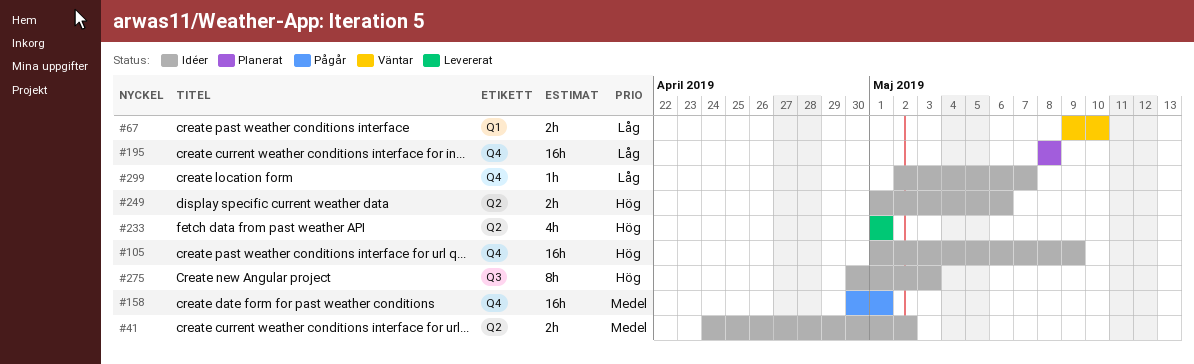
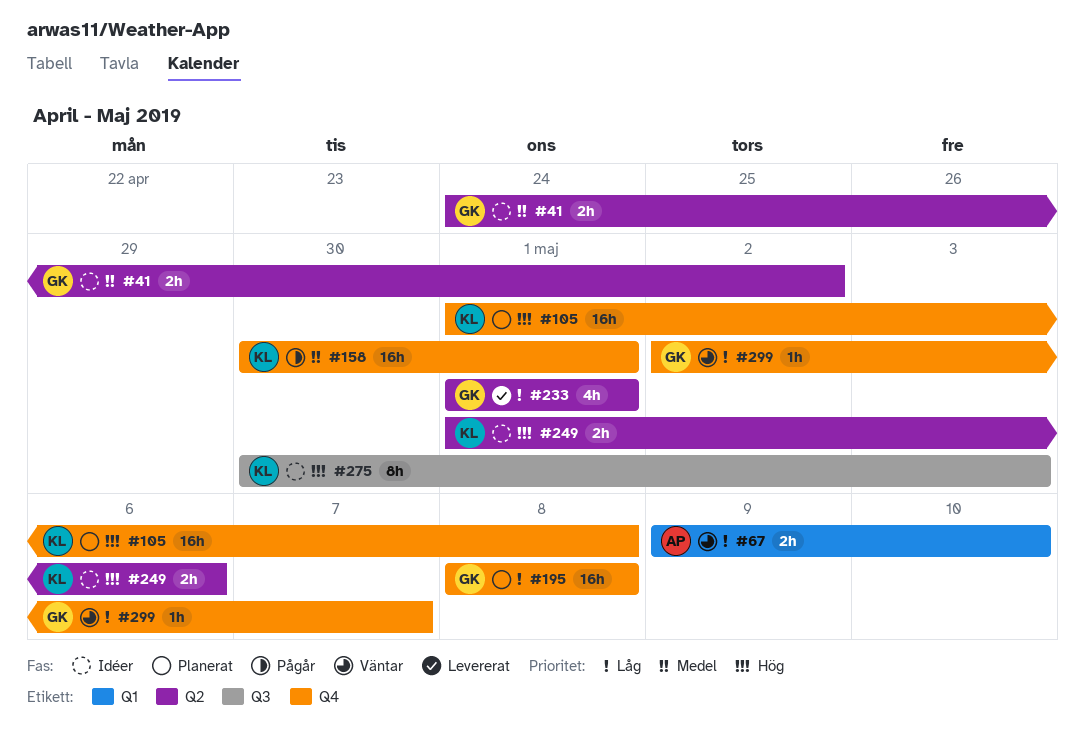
#105, status: Idéer -> Planerat
#105, due: May 9 -> May 8
#233, priority: Hög -> Låg
#299, status: Idéer -> Väntar

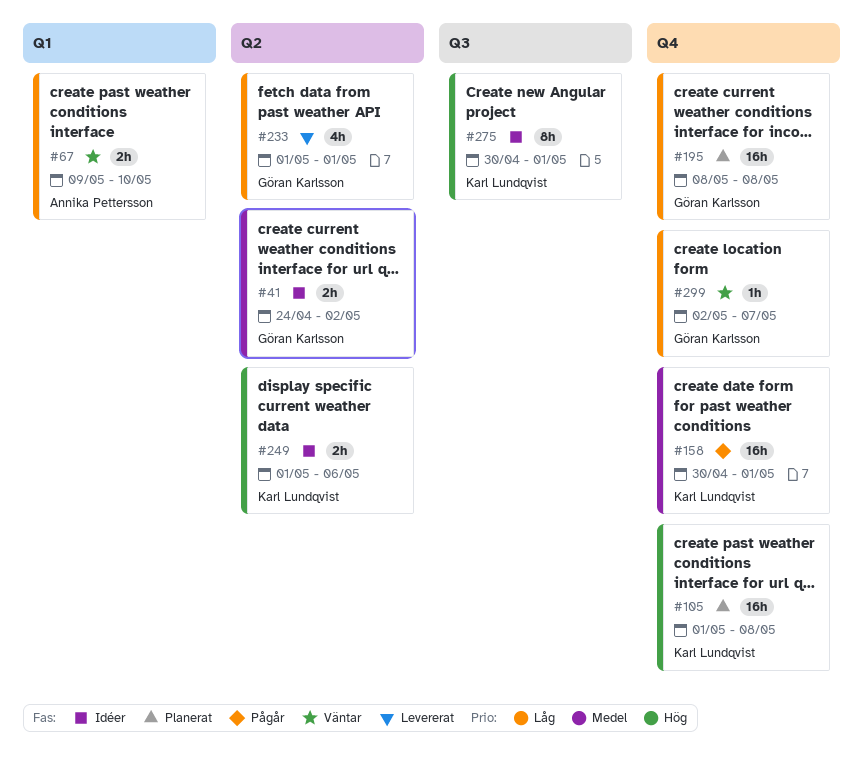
#275, due: May 3 -> May 1

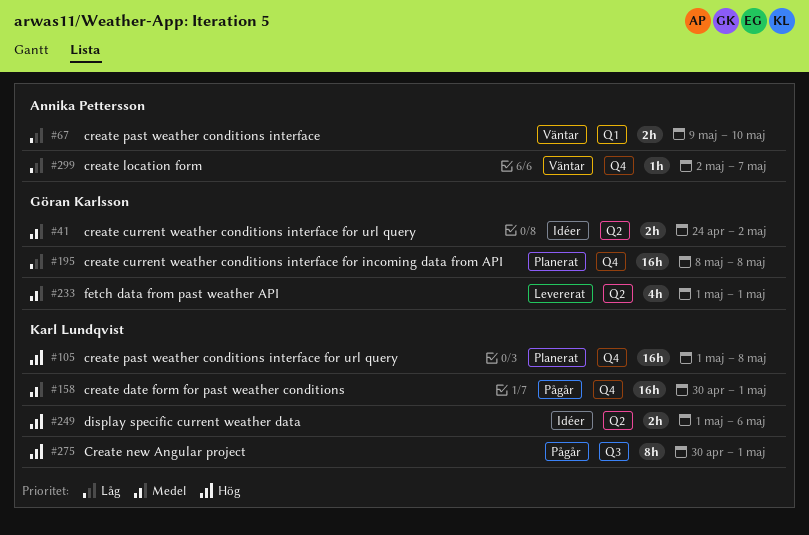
#233, priority: Låg -> Medel
#275, status: Idéer -> Pågår
#299, owner: Göran Karlsson -> Annika Pettersson

